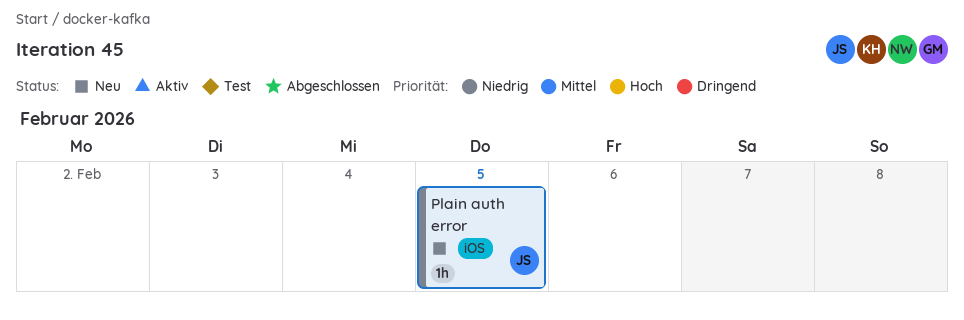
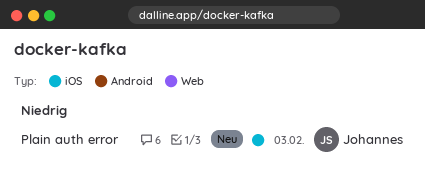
Plain auth error, due: Feb 5 -> Feb 3

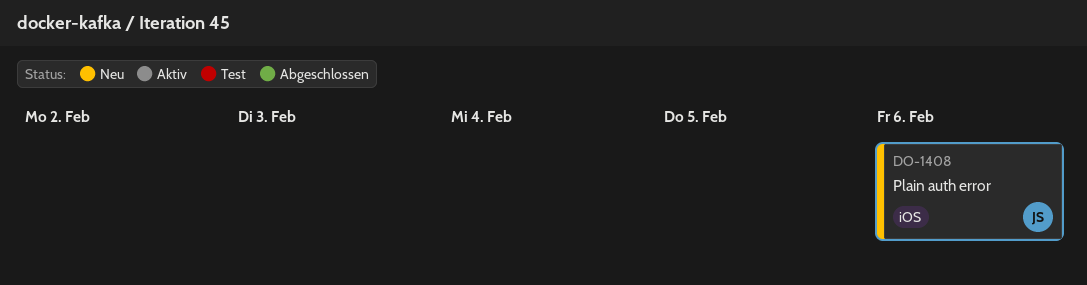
Plain auth error, due: Feb 3 -> Feb 6

